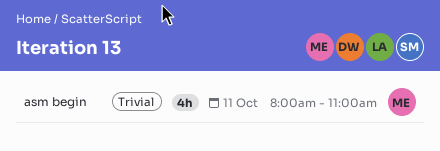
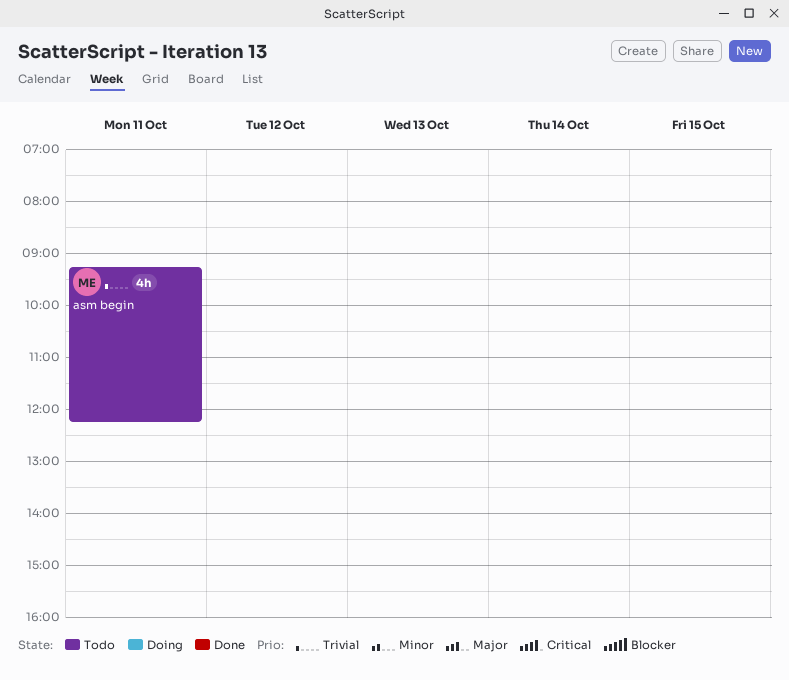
asm begin, begins: 08:00 -> 09:15
asm begin, ends: 11:00 -> 12:15

